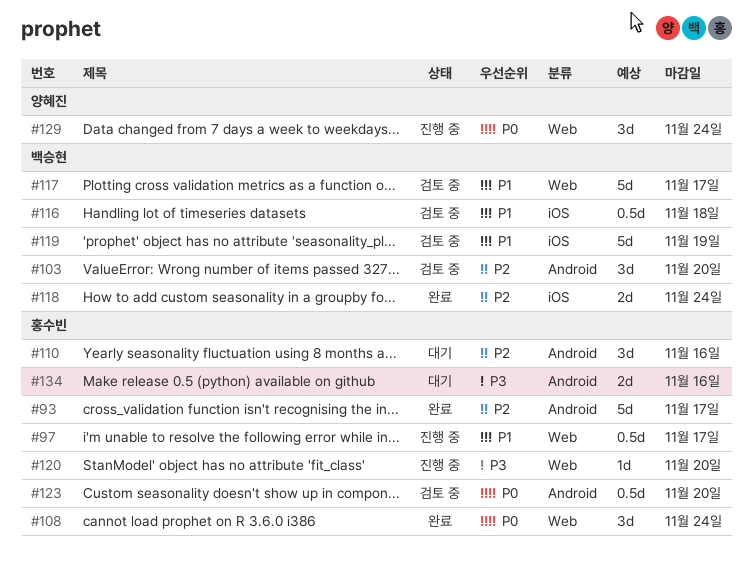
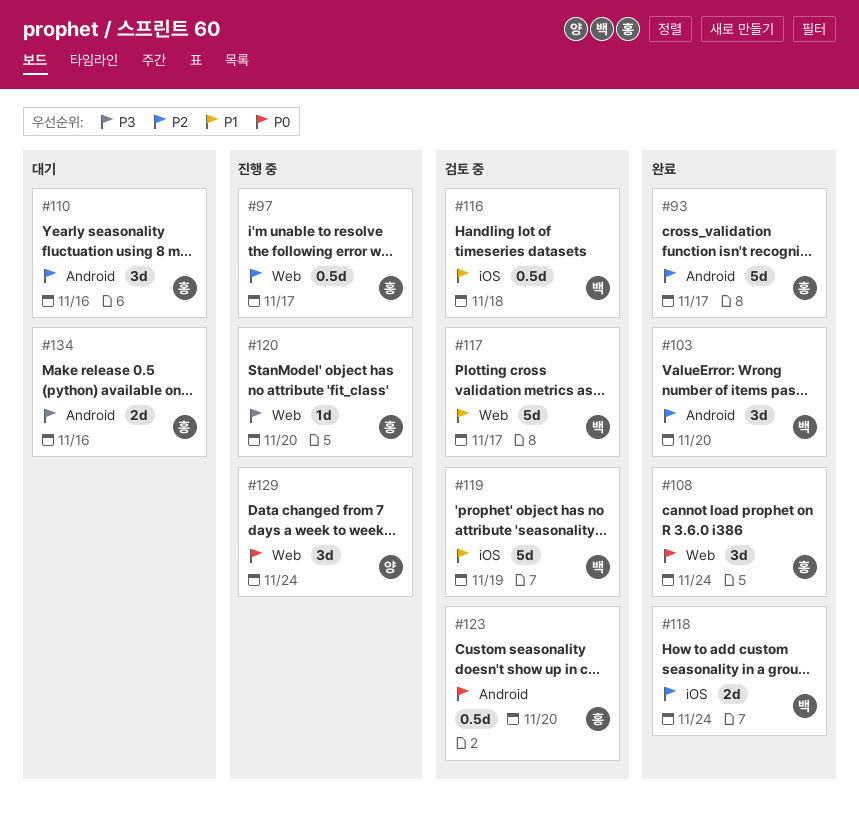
#97, priority: P1 -> P2
#103, status: 검토 중 -> 완료

